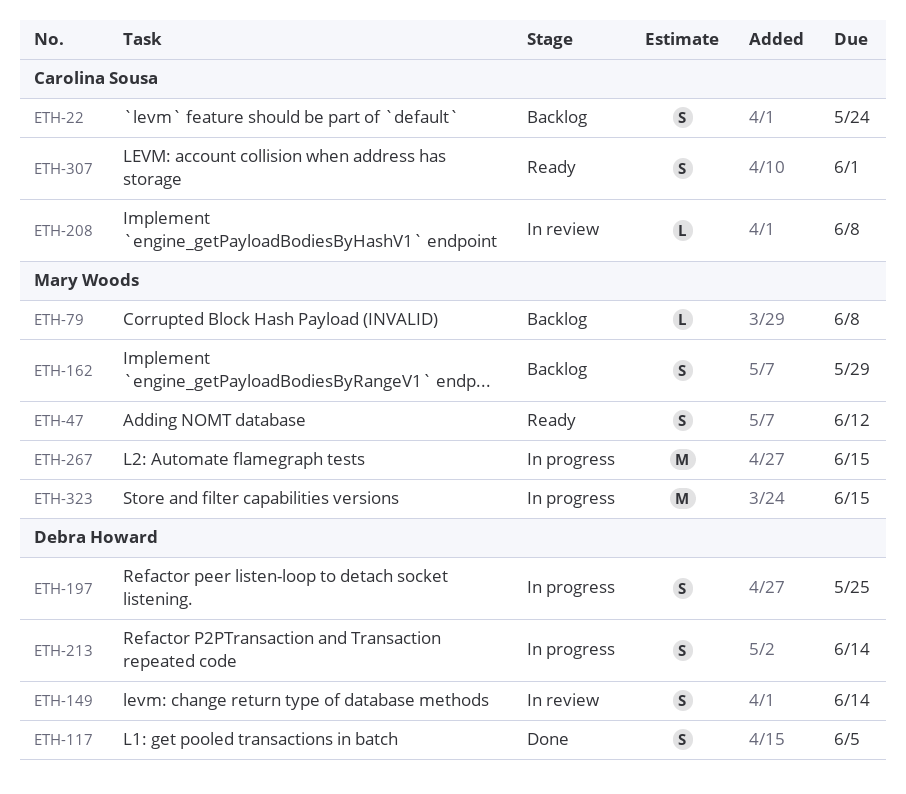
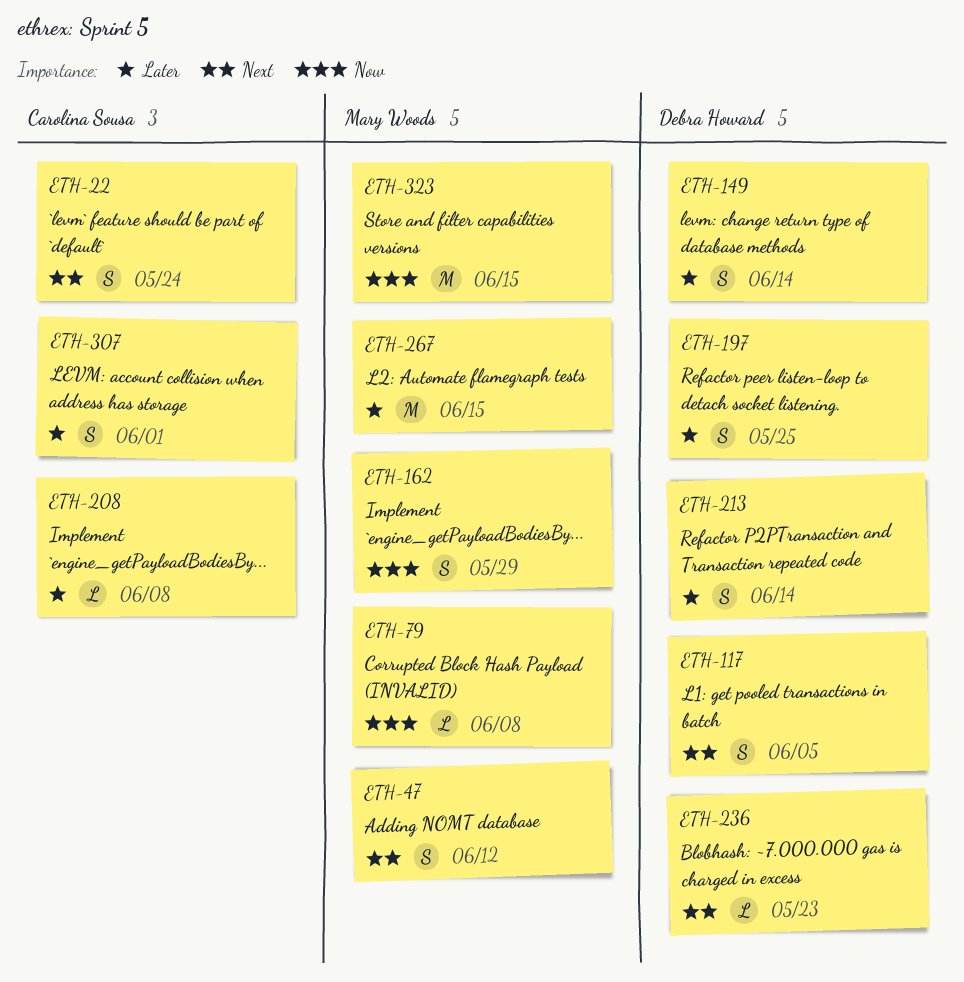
ETH-236: none -> present

